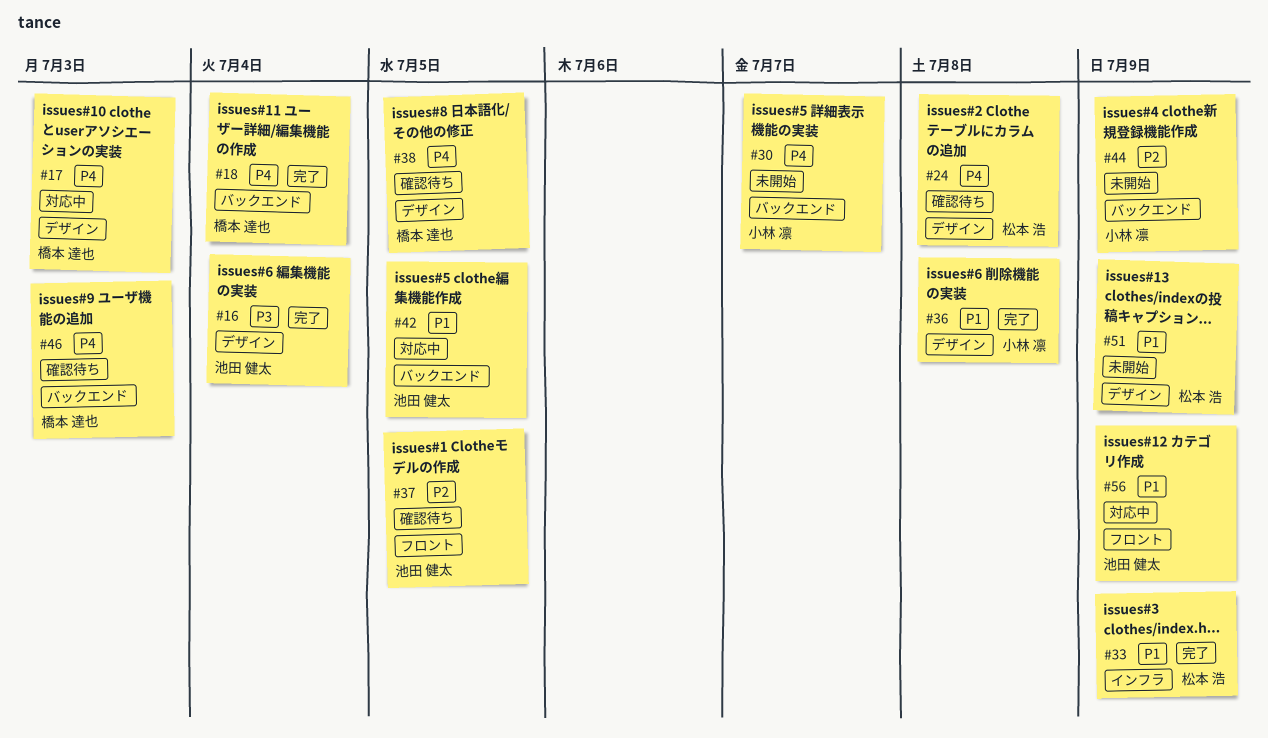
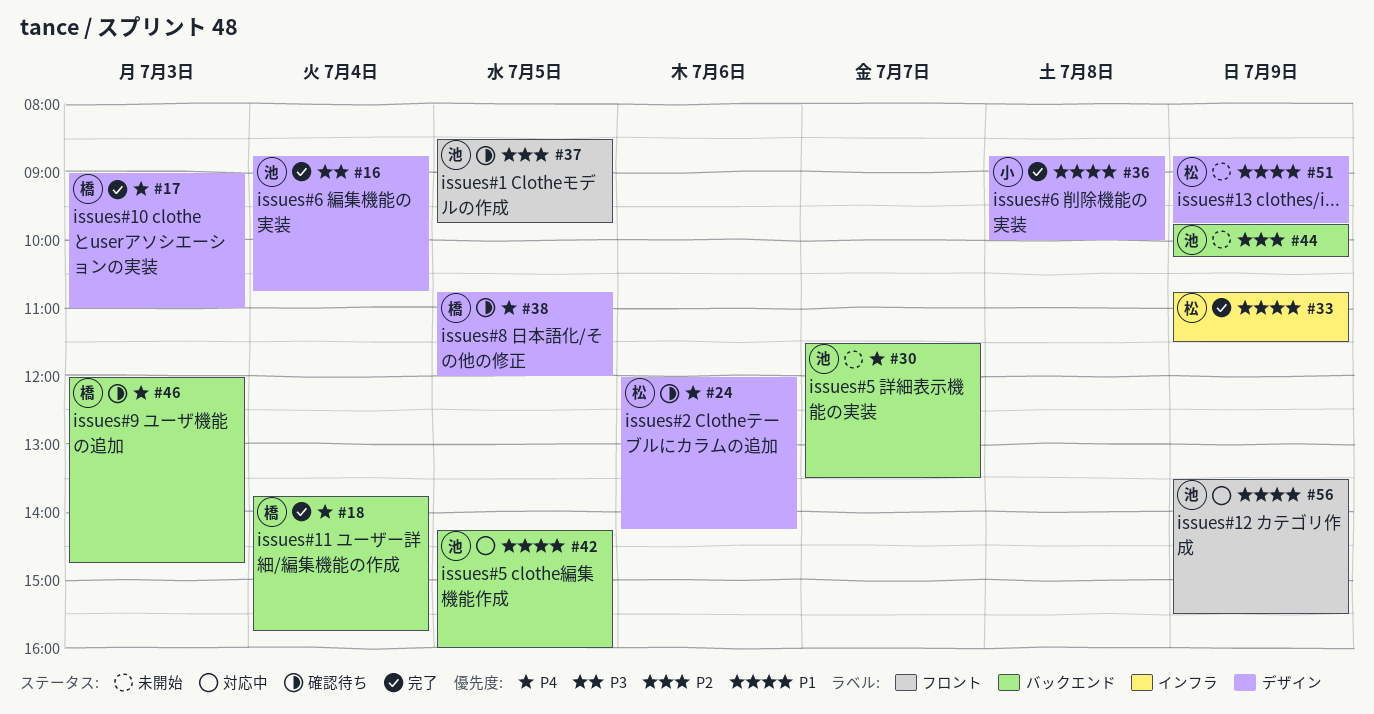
#17, status: 対応中 -> 完了
#24, day: Jul 8 -> Jul 6
#30, owner: 小林 凛 -> 池田 健太
#44, owner: 小林 凛 -> 池田 健太

